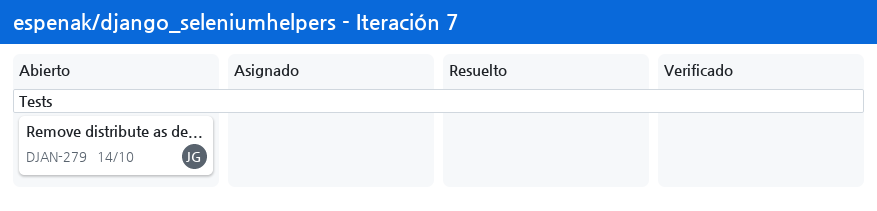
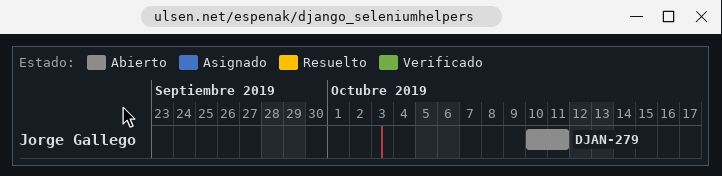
DJAN-279, due: Oct 14 -> Oct 11

